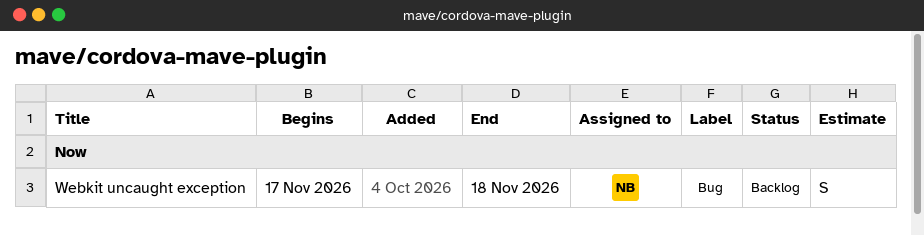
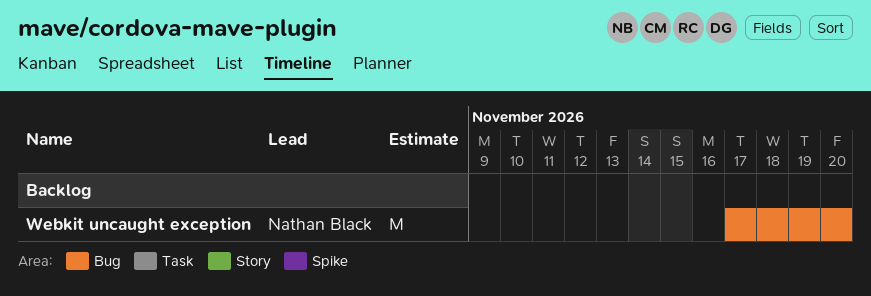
Webkit uncaught exception, estimate: S -> M
Webkit uncaught exception, due: Nov 18 -> Nov 20

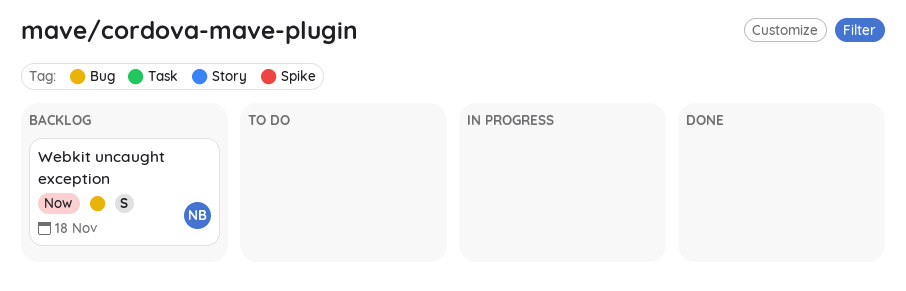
Webkit uncaught exception, estimate: M -> S
Webkit uncaught exception, due: Nov 20 -> Nov 18

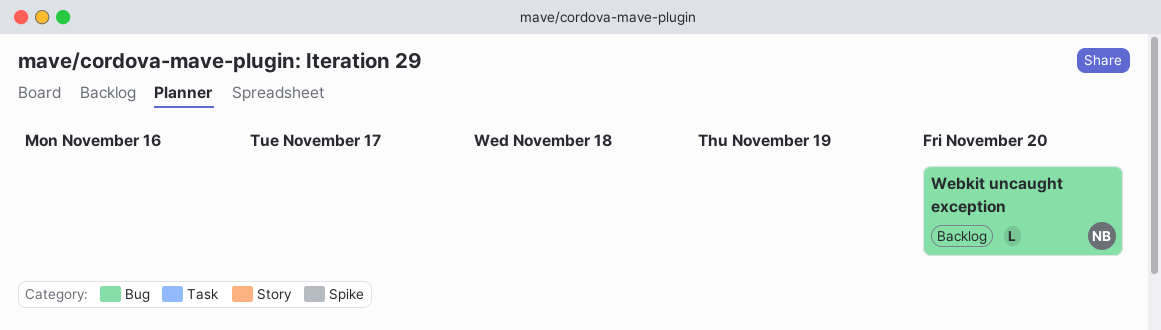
Webkit uncaught exception, estimate: S -> L
Webkit uncaught exception, due: Nov 18 -> Nov 20

